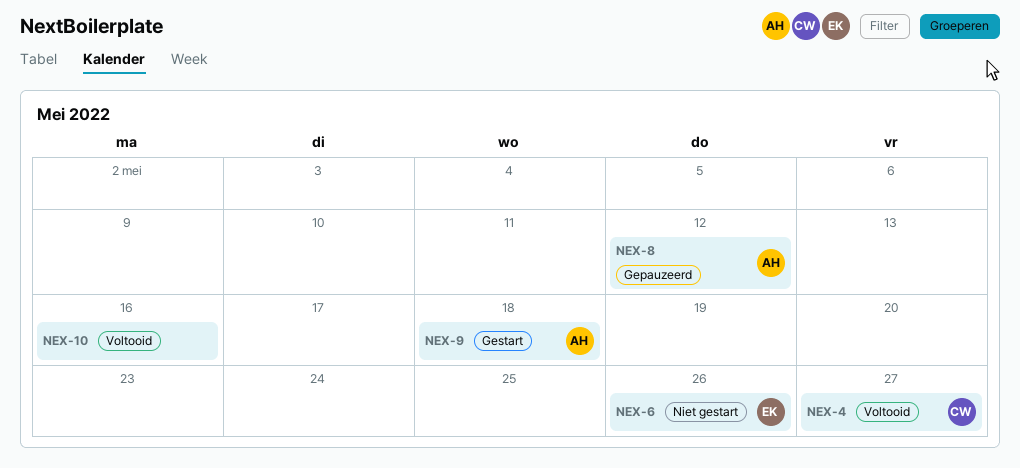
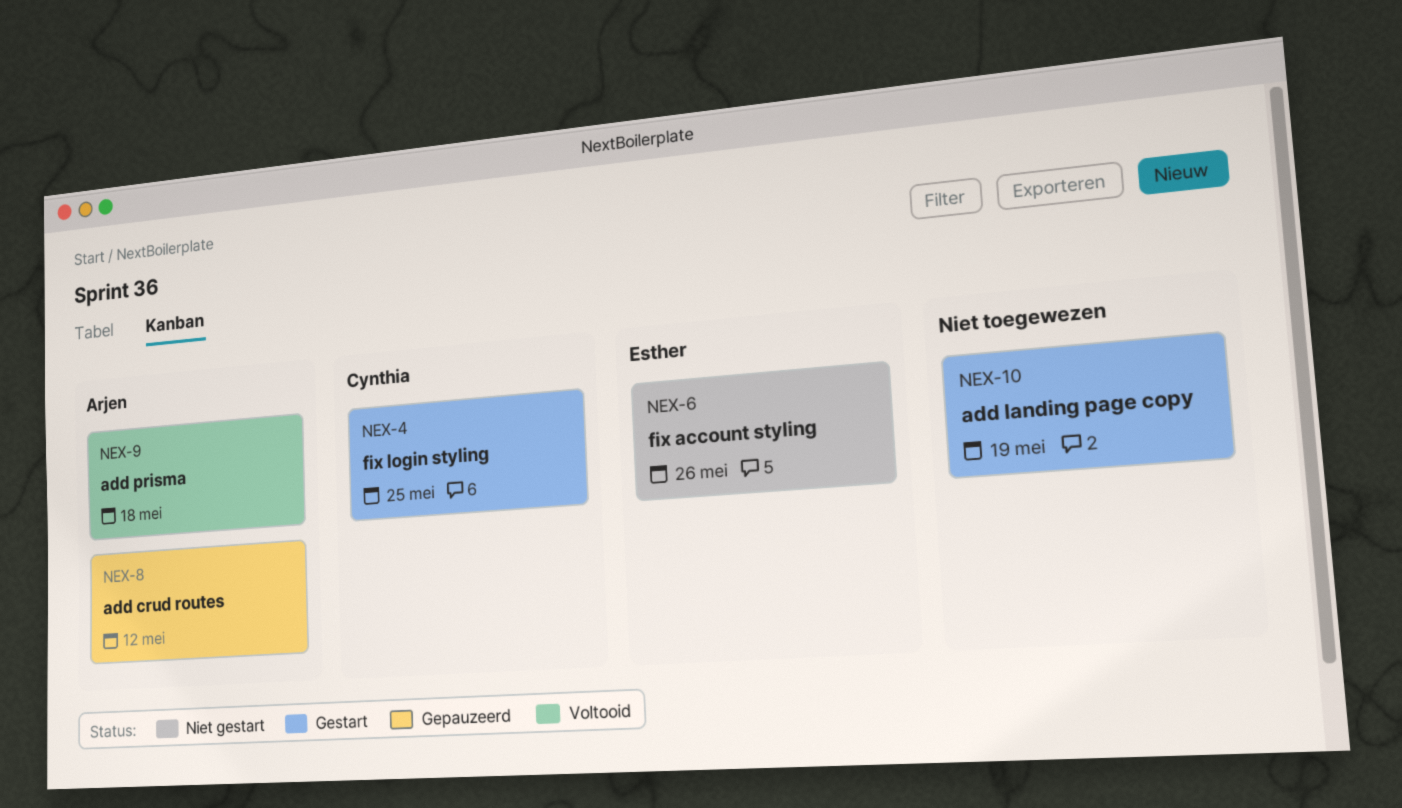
NEX-4, status: Voltooid -> Gestart
NEX-4, due: May 27 -> May 25
NEX-9, status: Gestart -> Voltooid
NEX-10, status: Voltooid -> Gestart
NEX-10, due: May 16 -> May 19

